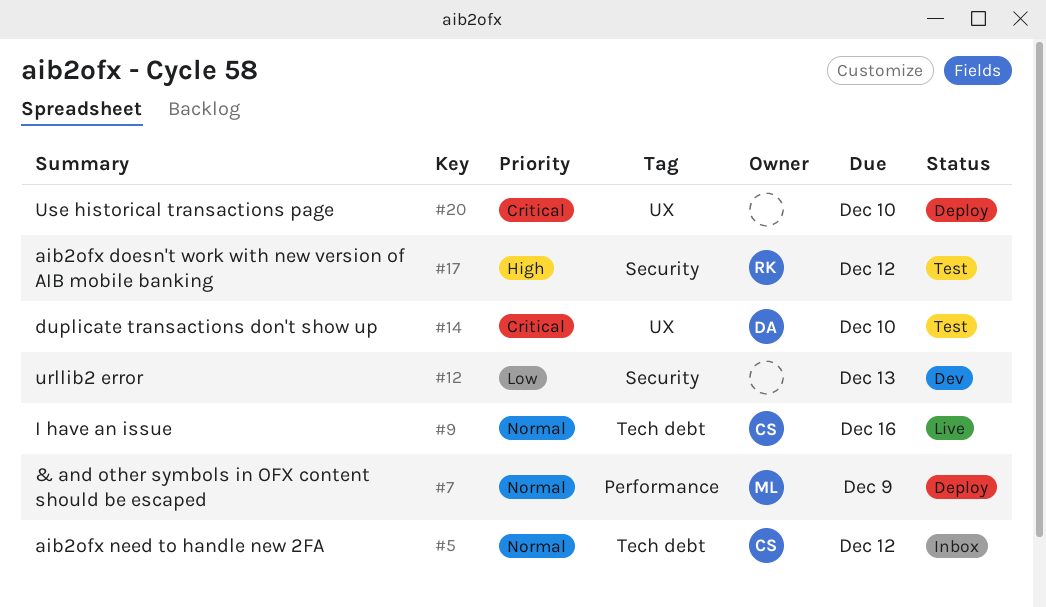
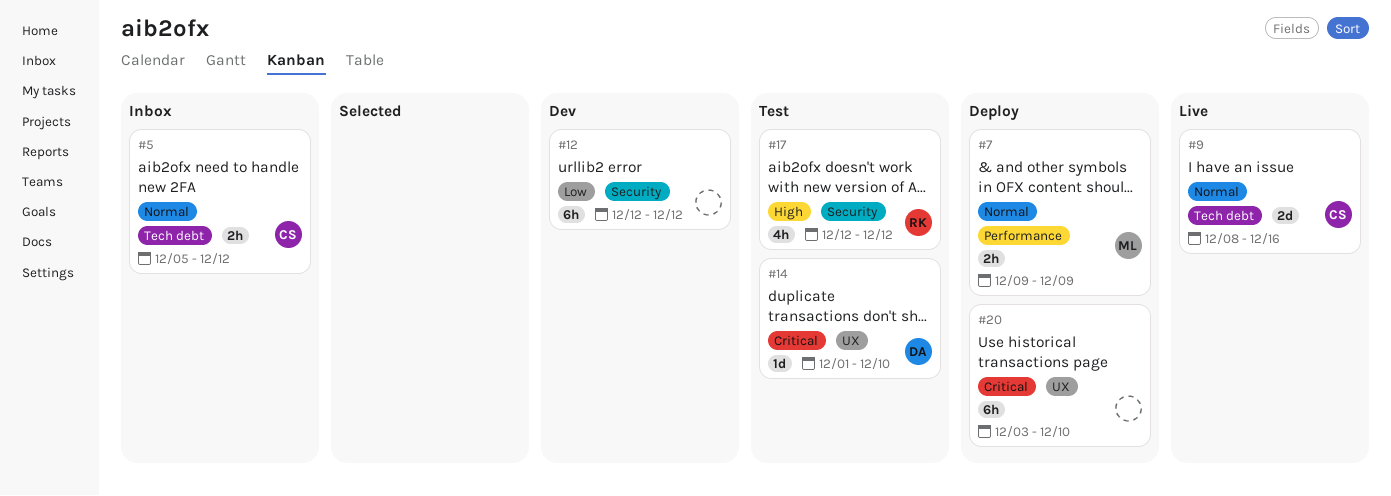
#12, due: Dec 13 -> Dec 12

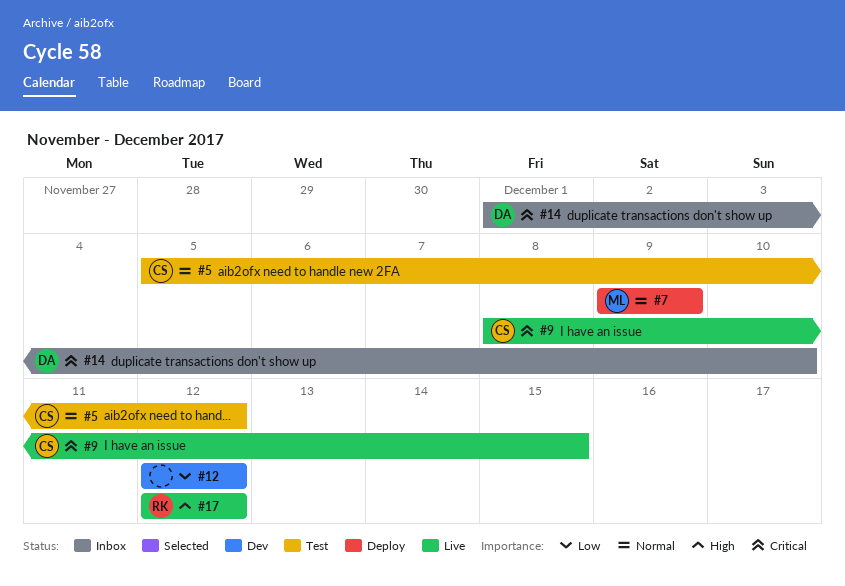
#5, status: Inbox -> Test
#9, priority: Normal -> Critical
#9, due: Dec 16 -> Dec 15
#14, status: Test -> Inbox
#17, status: Test -> Live
#20: present -> none

